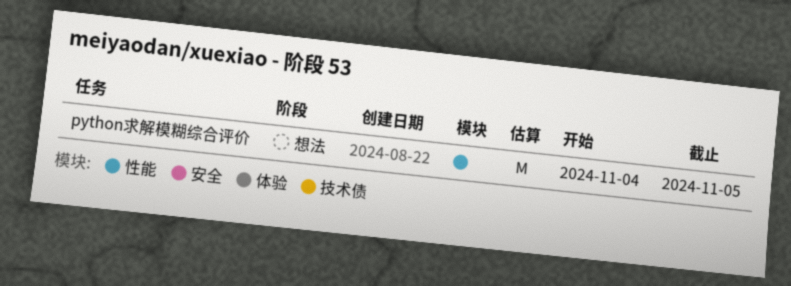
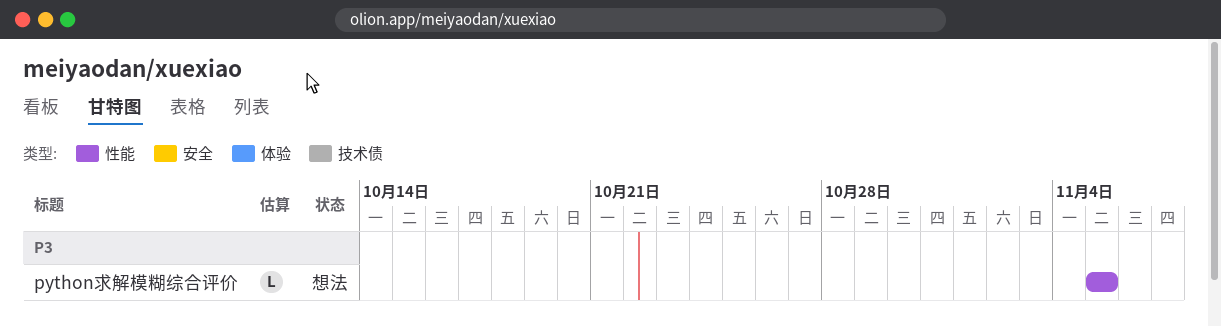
python求解模糊综合评价, estimate: M -> L
python求解模糊综合评价, start: Nov 4 -> Nov 5

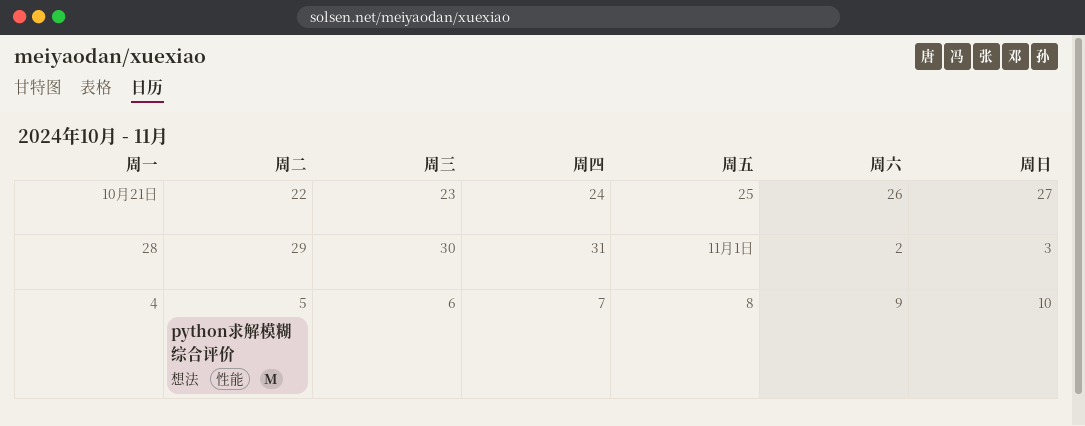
python求解模糊综合评价, estimate: L -> M

